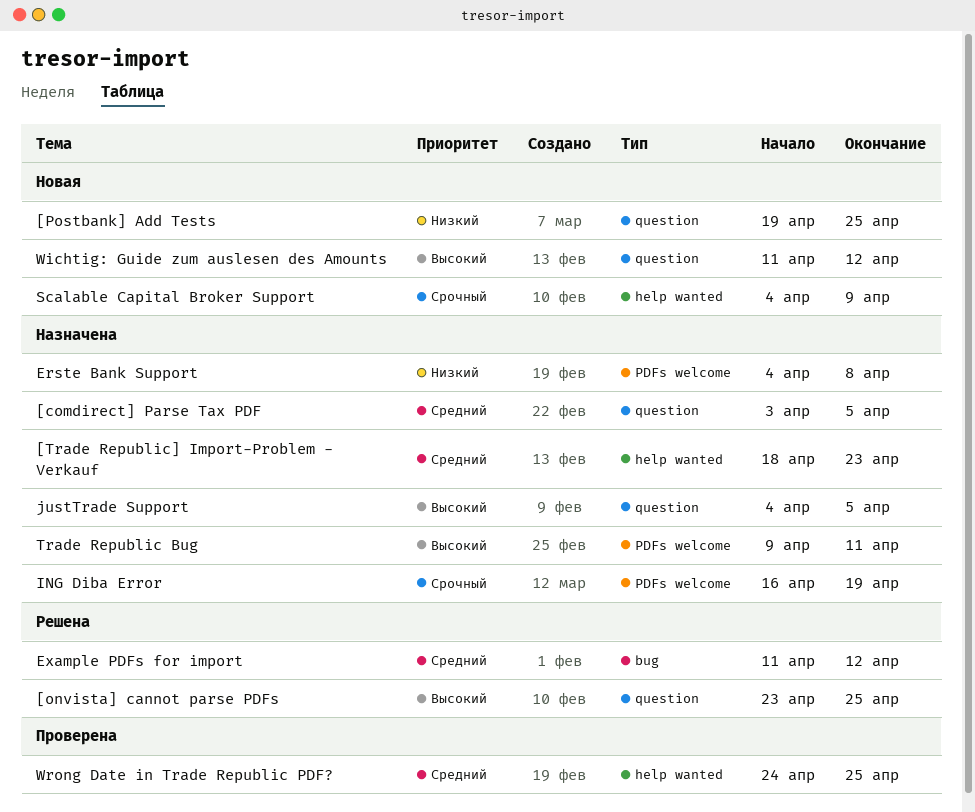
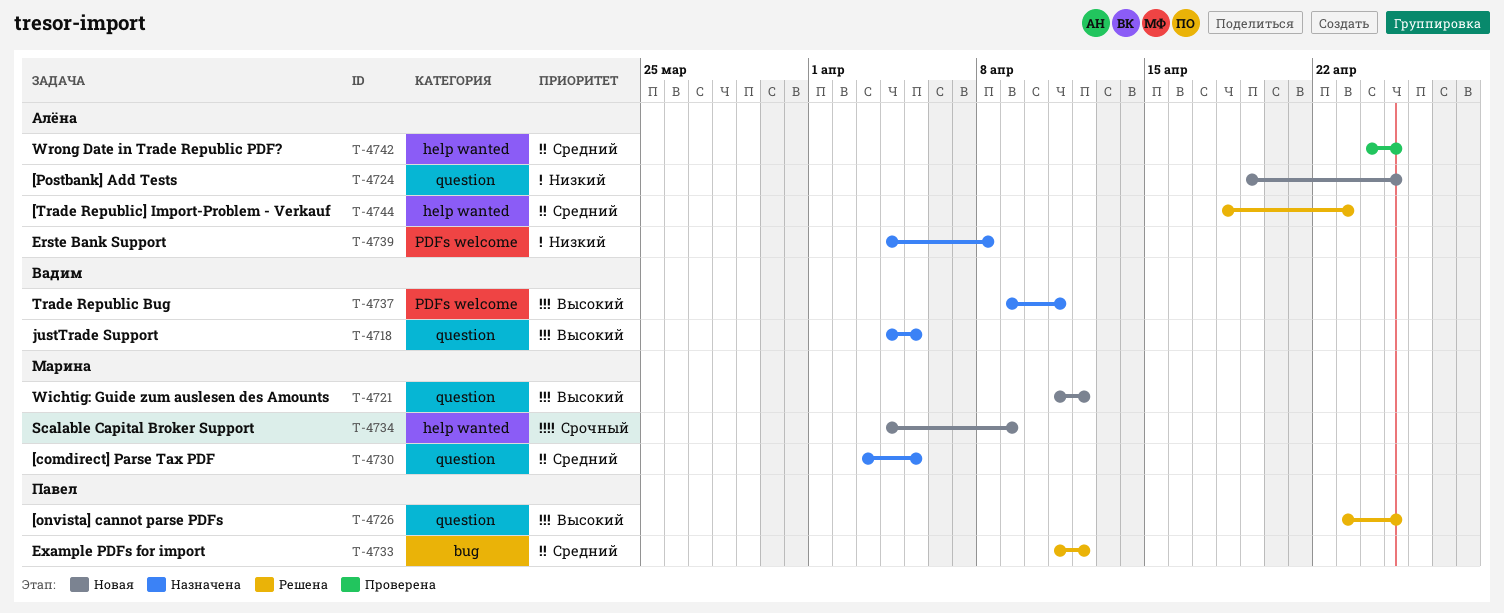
[Trade Republic] Import-Problem - Verkauf, status: Назначена -> Решена
ING Diba Error: present -> none

